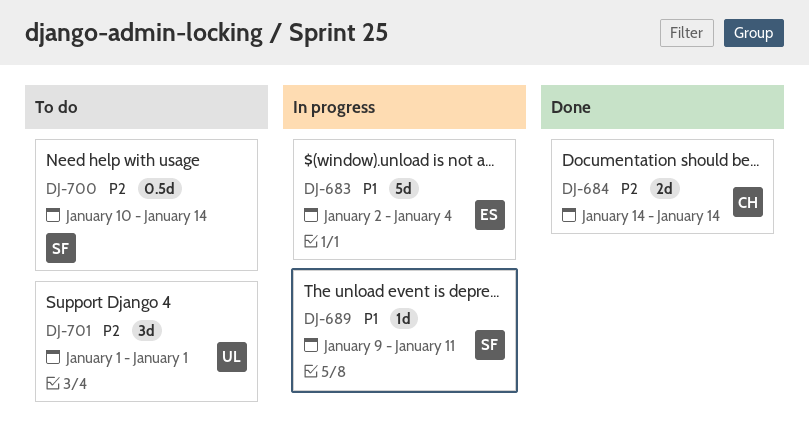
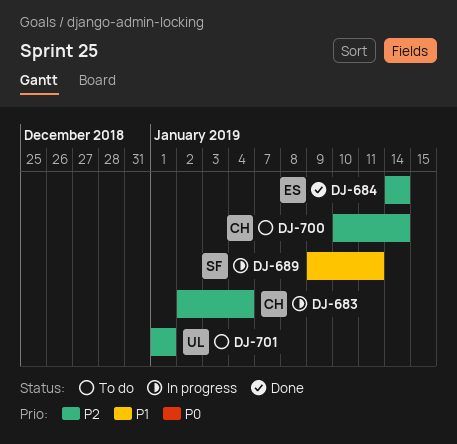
DJ-683, owner: ES -> CH
DJ-683, priority: P1 -> P2
DJ-684, owner: CH -> ES
DJ-700, owner: SF -> CH

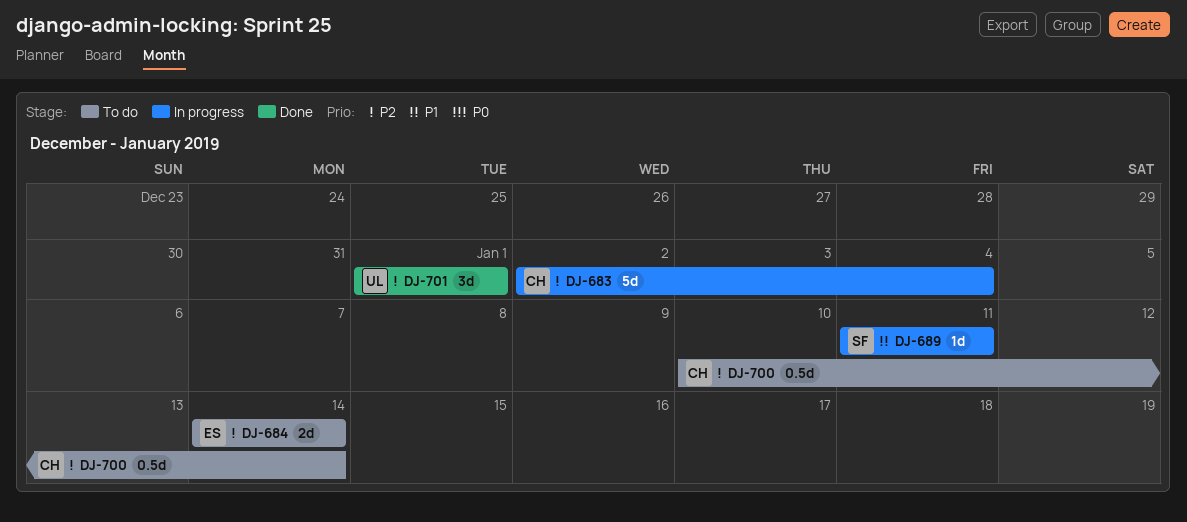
DJ-684, status: Done -> To do
DJ-689, start: Jan 9 -> Jan 11
DJ-701, status: To do -> Done

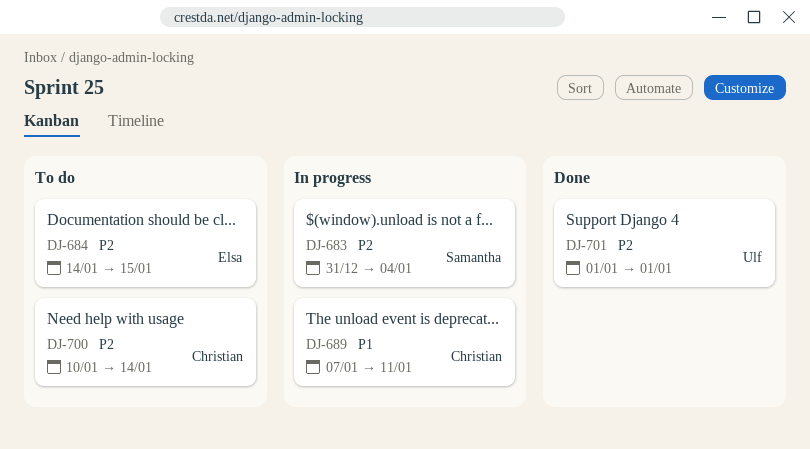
DJ-683, owner: Christian -> Samantha
DJ-683, start: Jan 2 -> Dec 31
DJ-684, due: Jan 14 -> Jan 15
DJ-689, owner: Samantha -> Christian
DJ-689, start: Jan 11 -> Jan 7

